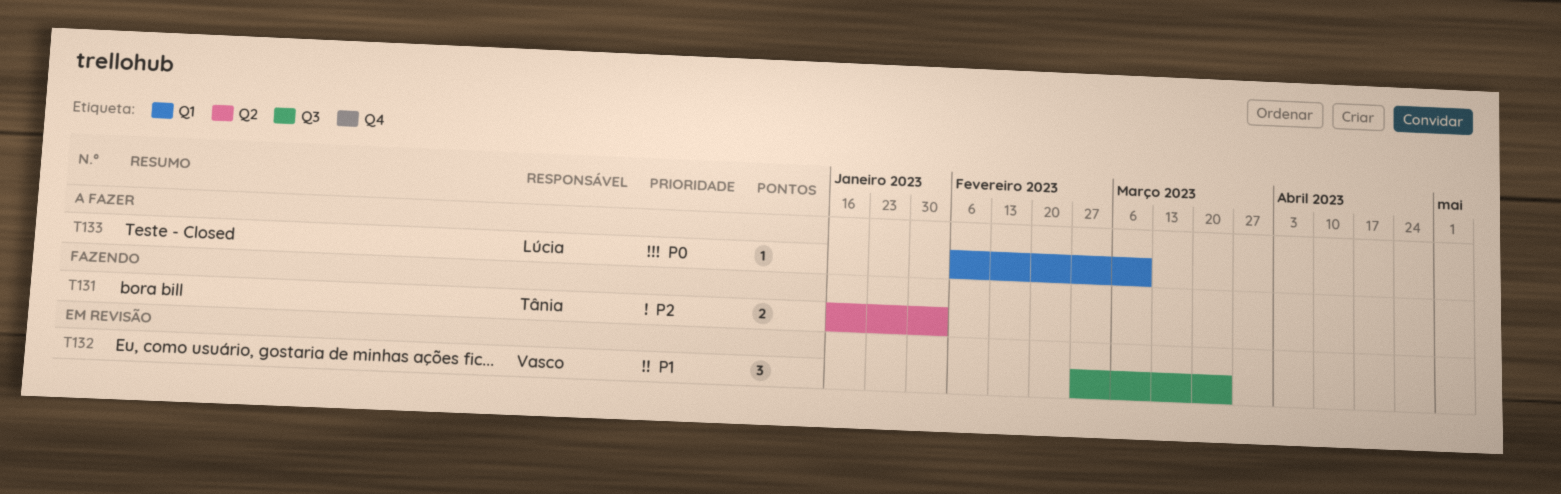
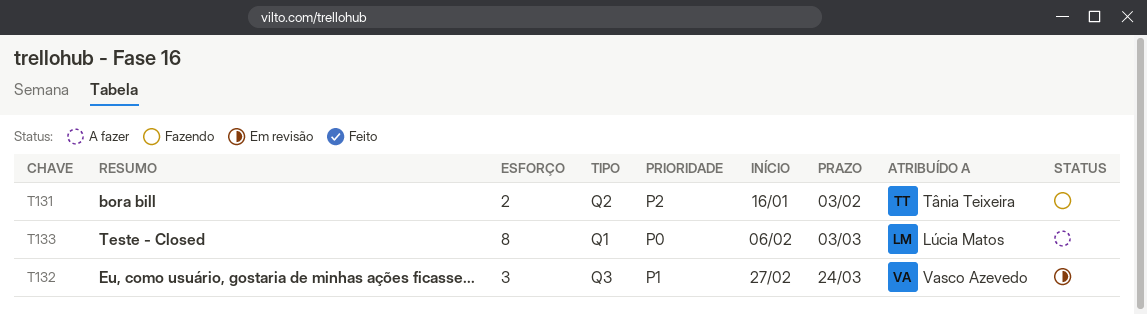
T133, estimate: 1 -> 8
T133, due: Mar 10 -> Mar 3

